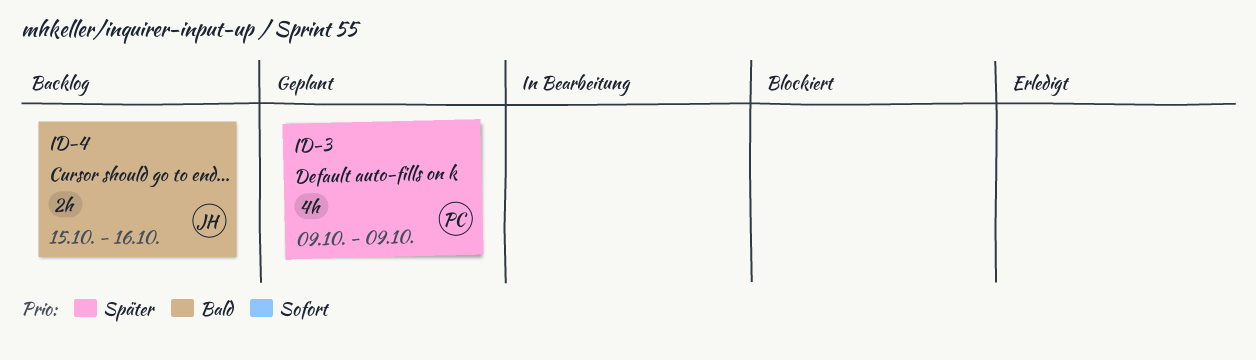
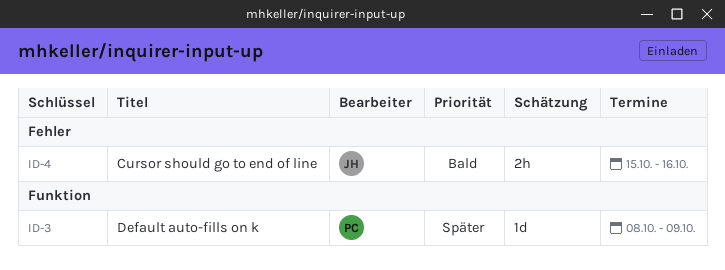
ID-3, estimate: 4h -> 1d
ID-3, start: Oct 9 -> Oct 8

